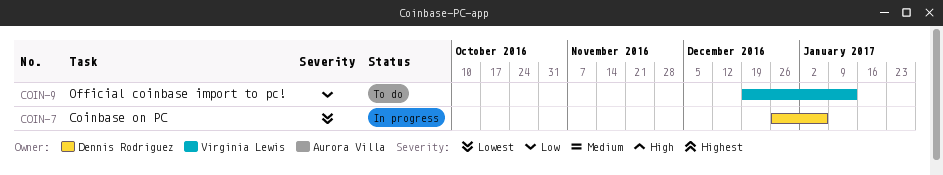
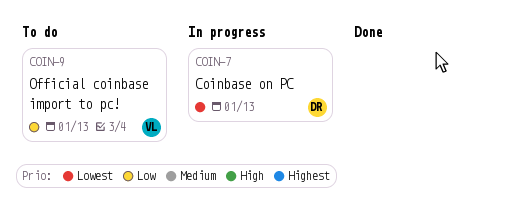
COIN-7, due: Jan 6 -> Jan 13

